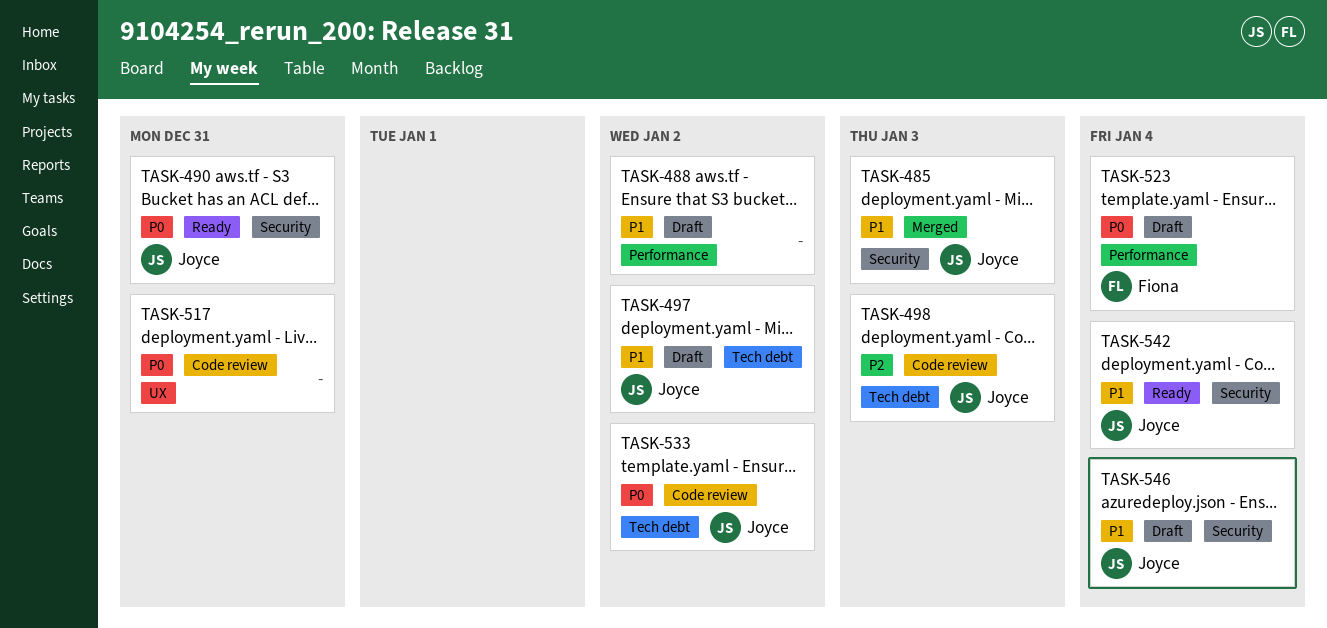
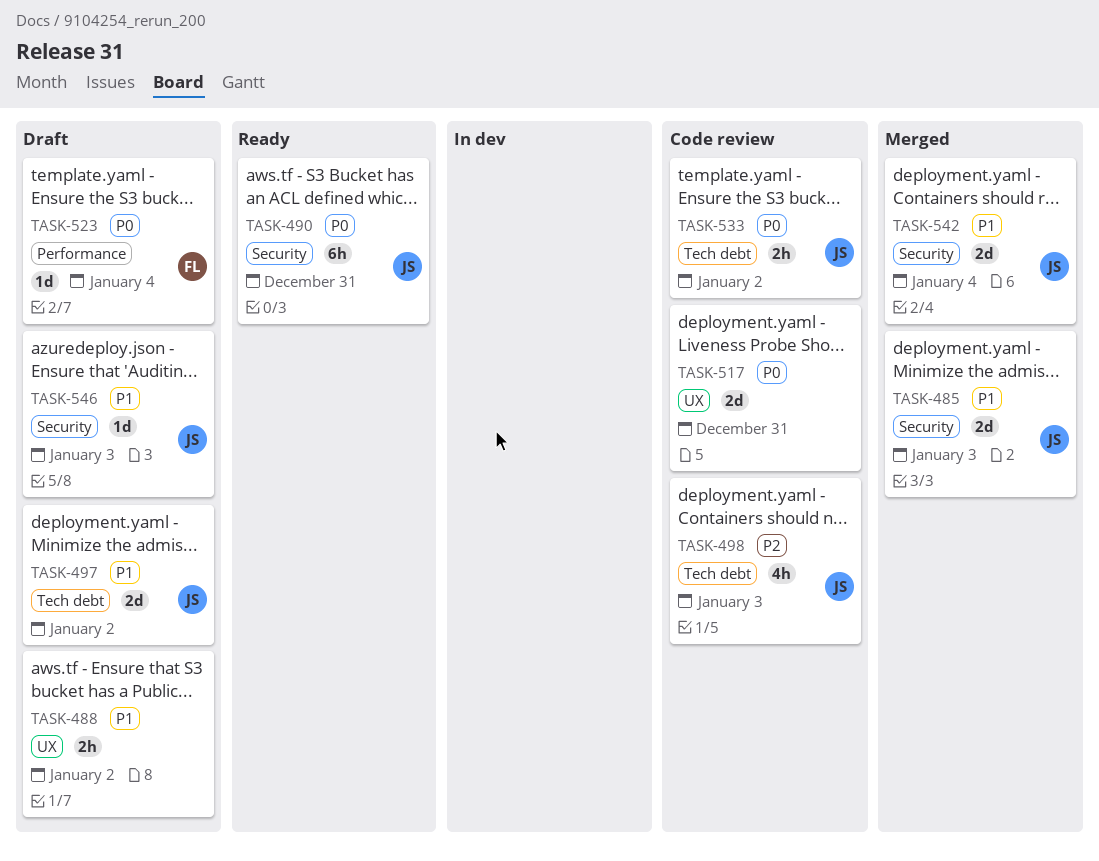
TASK-488, label: Performance -> UX
TASK-542, status: Ready -> Merged
TASK-546, due: Jan 4 -> Jan 3

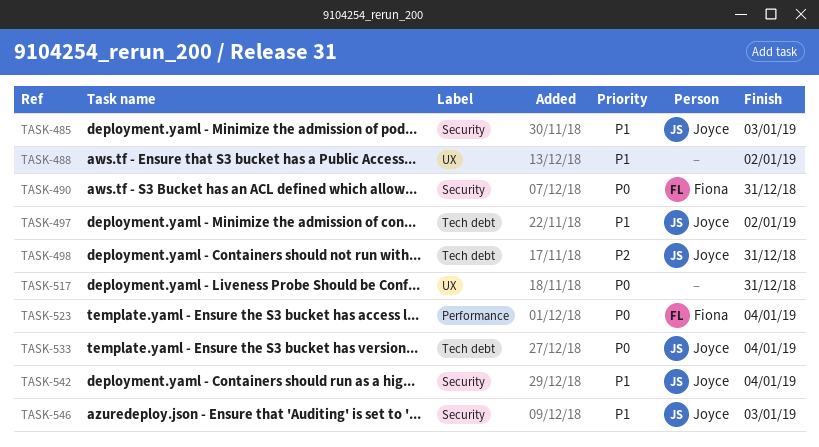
TASK-490, owner: Joyce -> Fiona
TASK-498, due: Jan 3 -> Dec 31
TASK-533, due: Jan 2 -> Jan 4

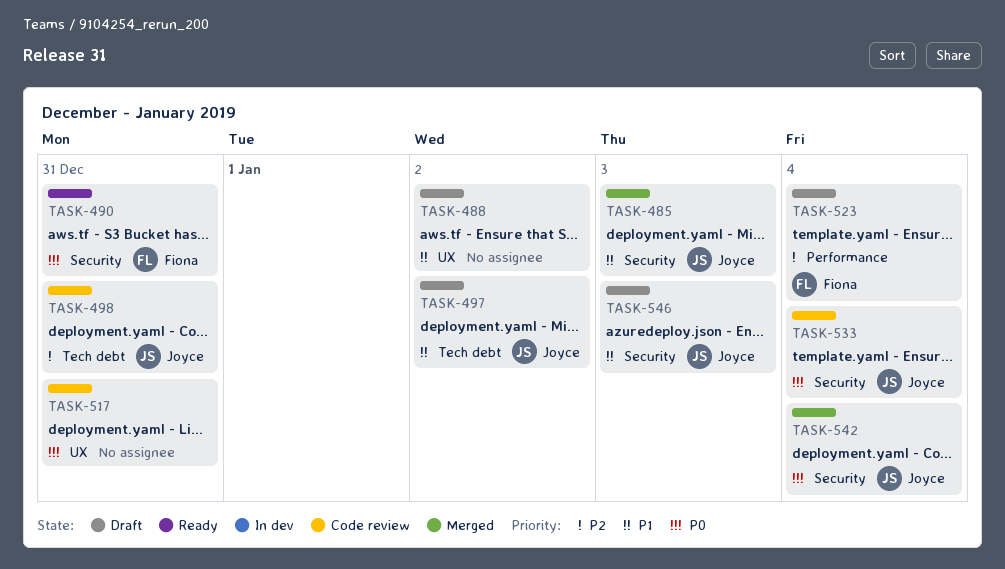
TASK-523, priority: P0 -> P2
TASK-533, label: Tech debt -> Security
TASK-542, priority: P1 -> P0

